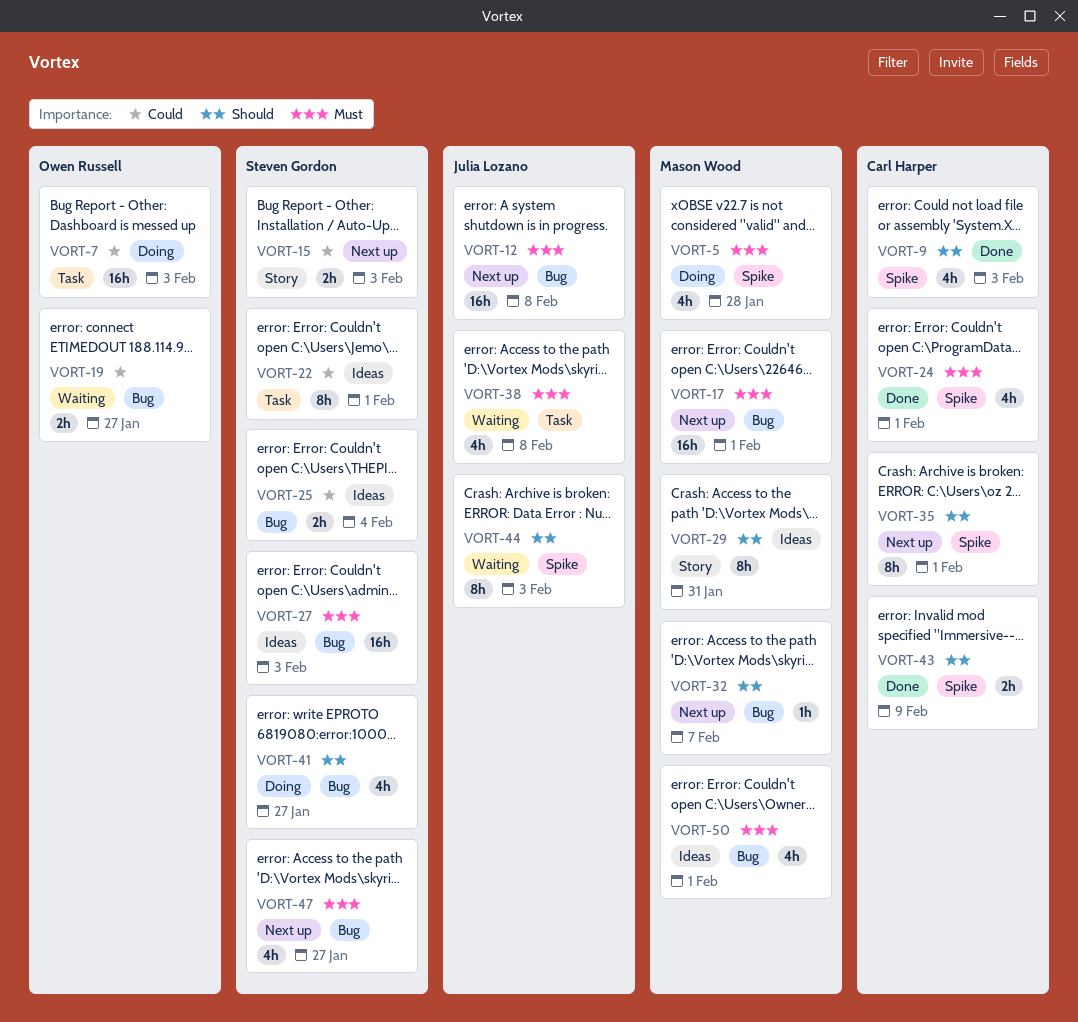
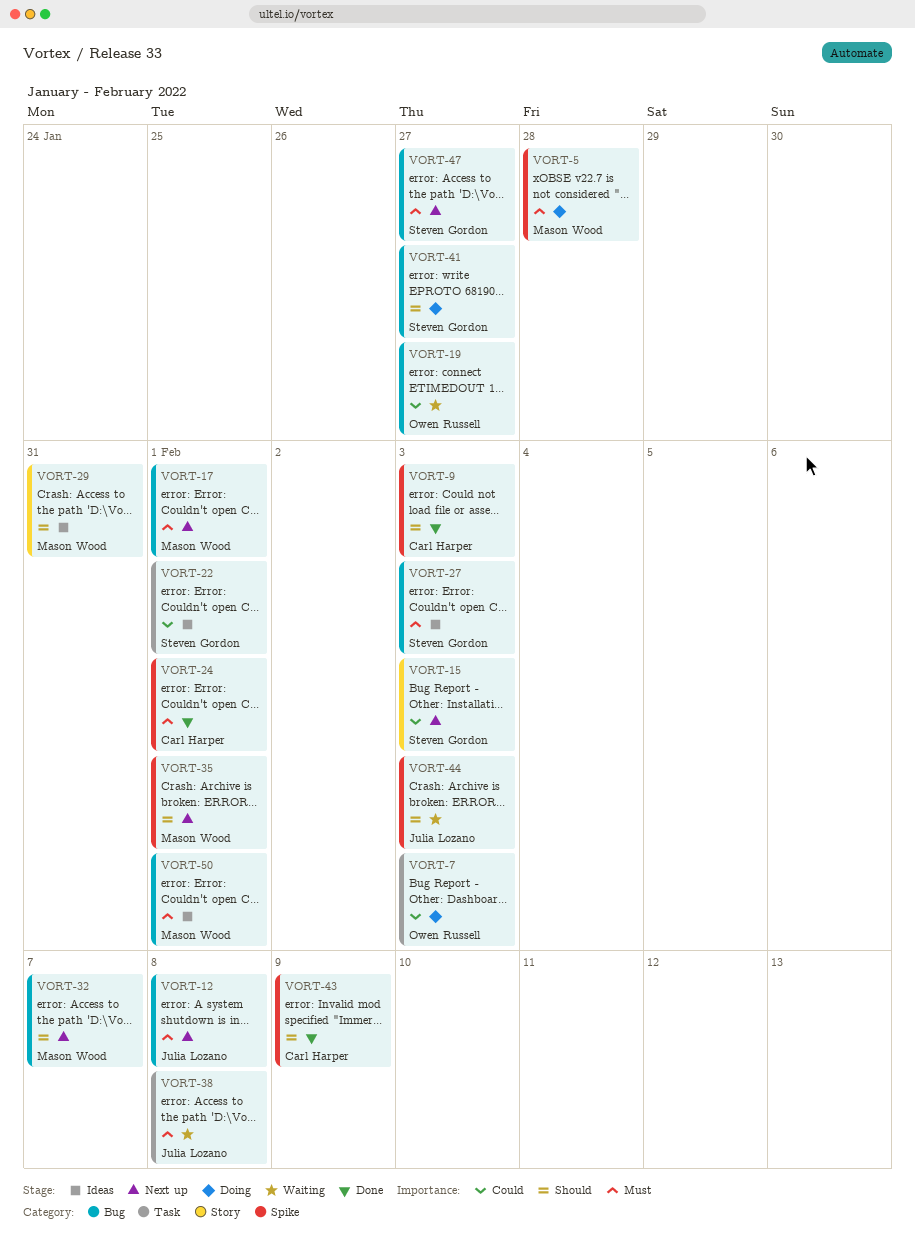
VORT-25: present -> none
VORT-35, owner: Carl Harper -> Mason Wood

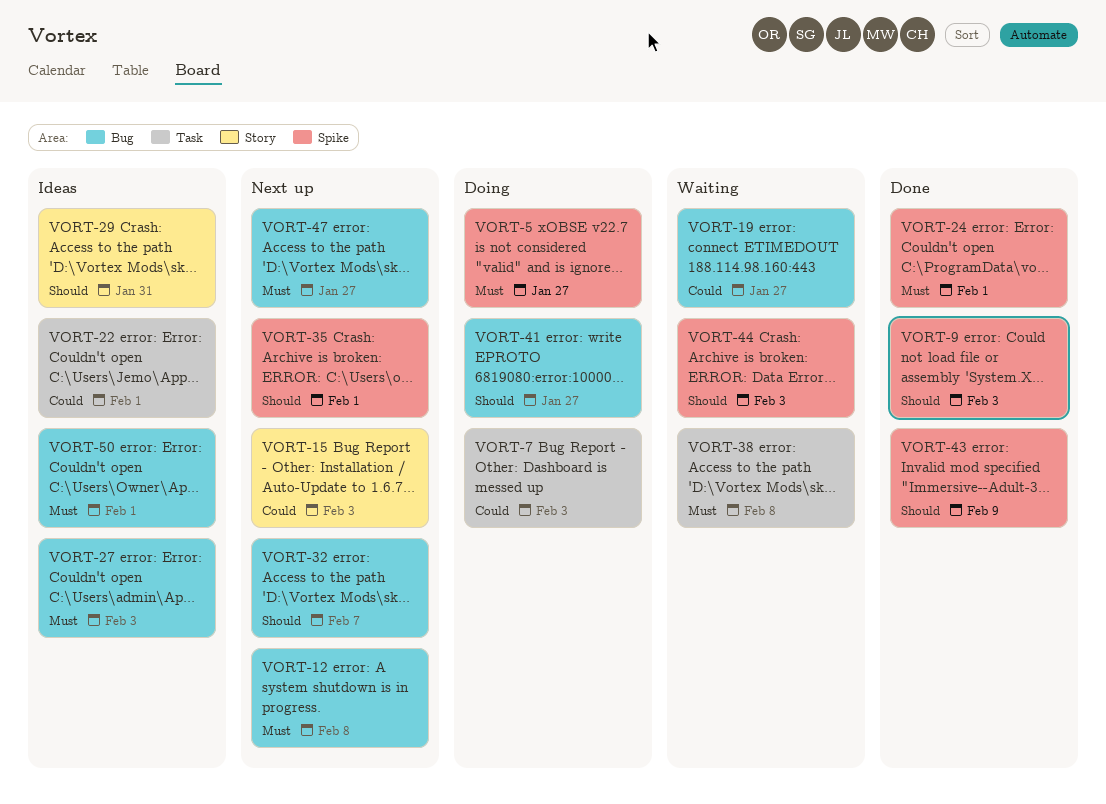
VORT-5, due: Jan 28 -> Jan 27
VORT-17: present -> none

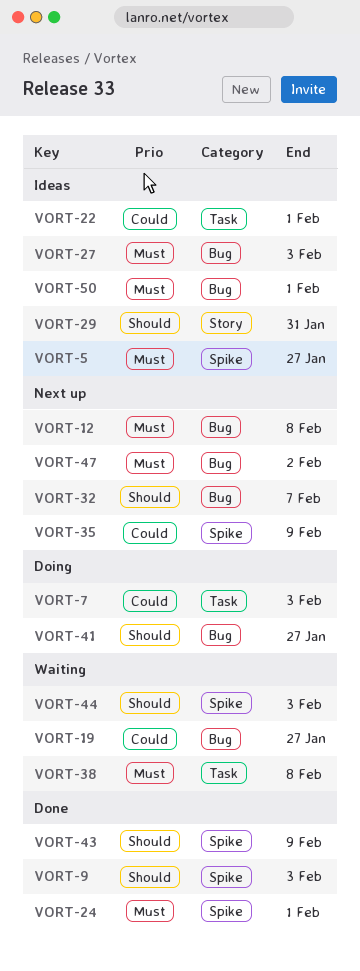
VORT-5, status: Doing -> Ideas
VORT-15: present -> none
VORT-35, priority: Should -> Could
VORT-35, due: Feb 1 -> Feb 9
VORT-47, due: Jan 27 -> Feb 2

